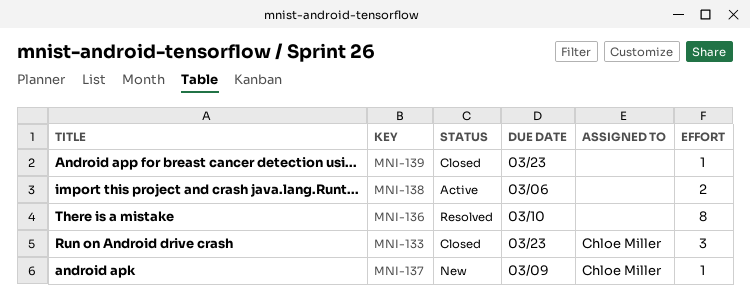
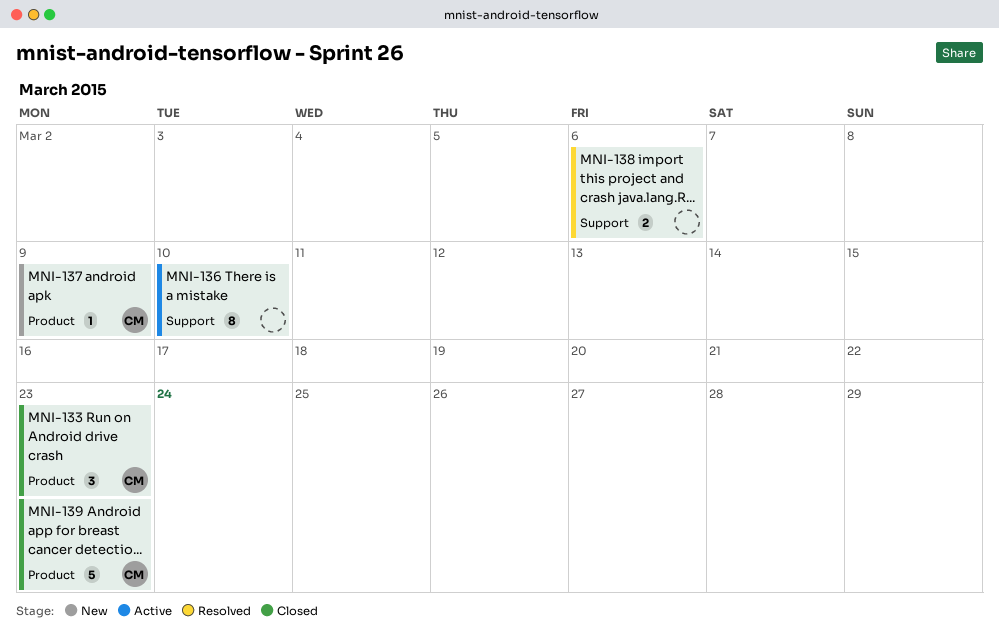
MNI-136, status: Resolved -> Active
MNI-138, status: Active -> Resolved
MNI-139, owner: none -> Chloe Miller
MNI-139, estimate: 1 -> 5

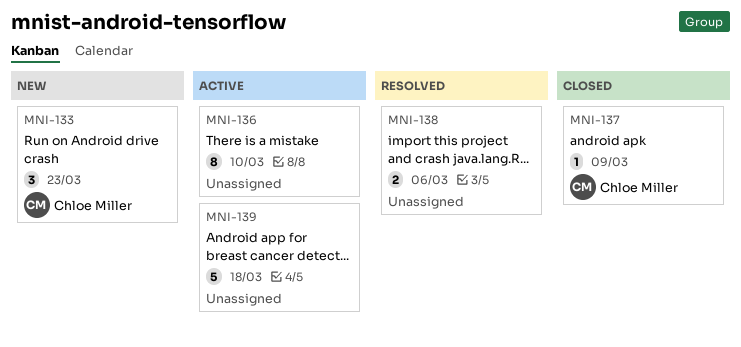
MNI-133, status: Closed -> New
MNI-137, status: New -> Closed
MNI-139, status: Closed -> Active
MNI-139, owner: Chloe Miller -> none
MNI-139, due: Mar 23 -> Mar 18

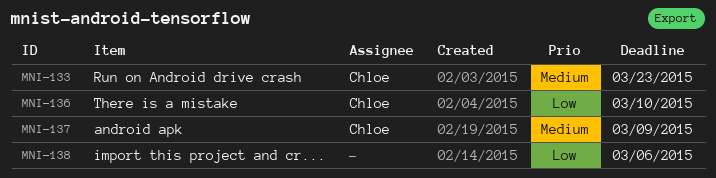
MNI-136, owner: none -> Chloe Miller
MNI-139: present -> none

